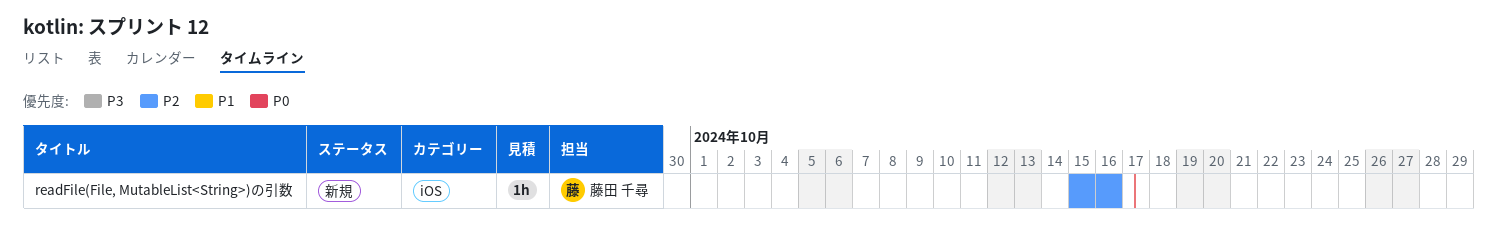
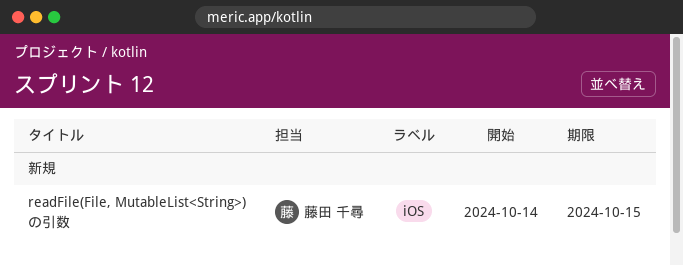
readFile(File, MutableList<String>)の引数, start: Oct 15 -> Oct 14
readFile(File, MutableList<String>)の引数, due: Oct 16 -> Oct 15

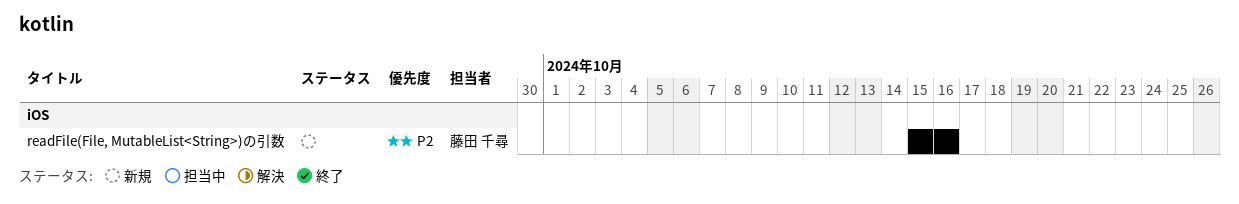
readFile(File, MutableList<String>)の引数, start: Oct 14 -> Oct 15
readFile(File, MutableList<String>)の引数, due: Oct 15 -> Oct 16

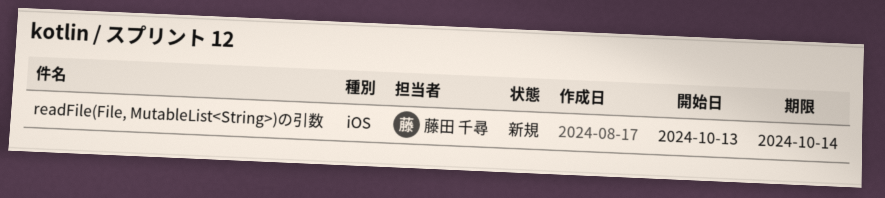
readFile(File, MutableList<String>)の引数, start: Oct 15 -> Oct 13
readFile(File, MutableList<String>)の引数, due: Oct 16 -> Oct 14

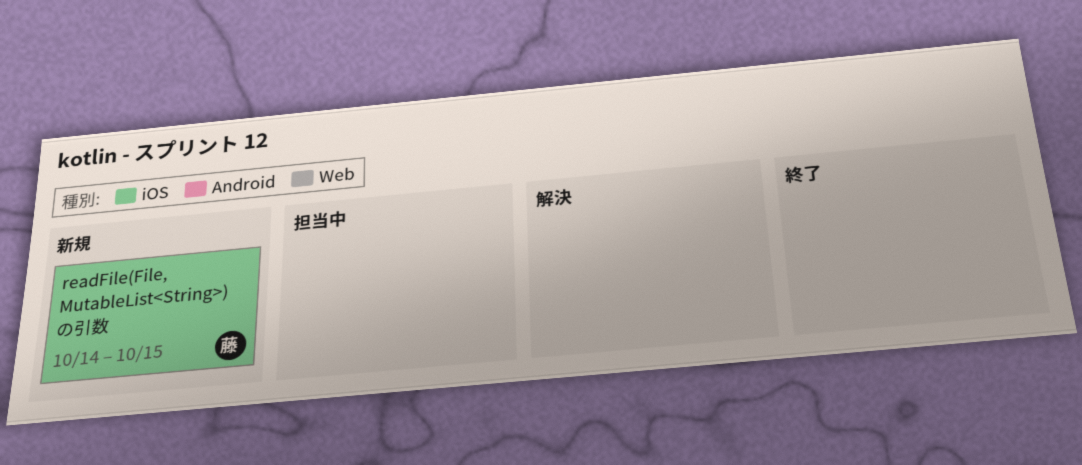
readFile(File, MutableList<String>)の引数, start: Oct 13 -> Oct 14
readFile(File, MutableList<String>)の引数, due: Oct 14 -> Oct 15

